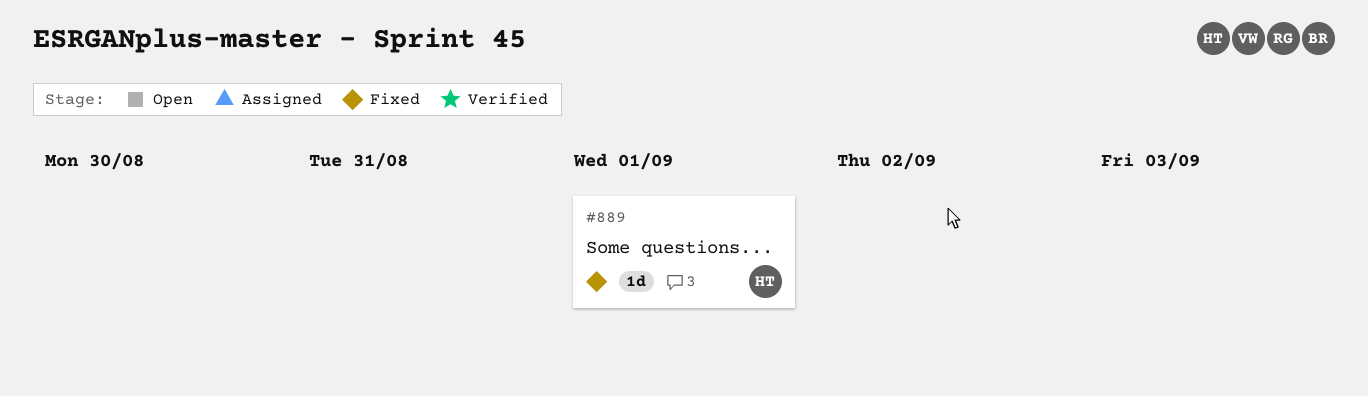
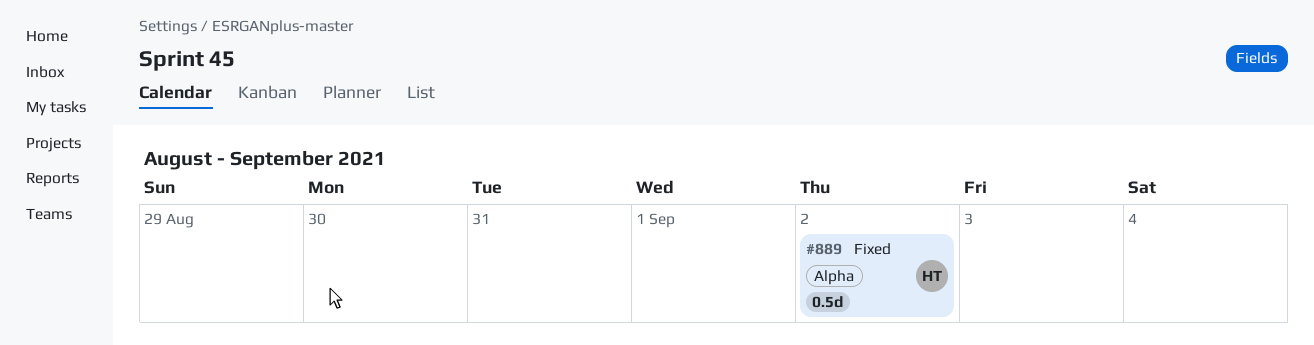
#889, estimate: 1d -> 0.5d
#889, due: Sep 1 -> Sep 2

